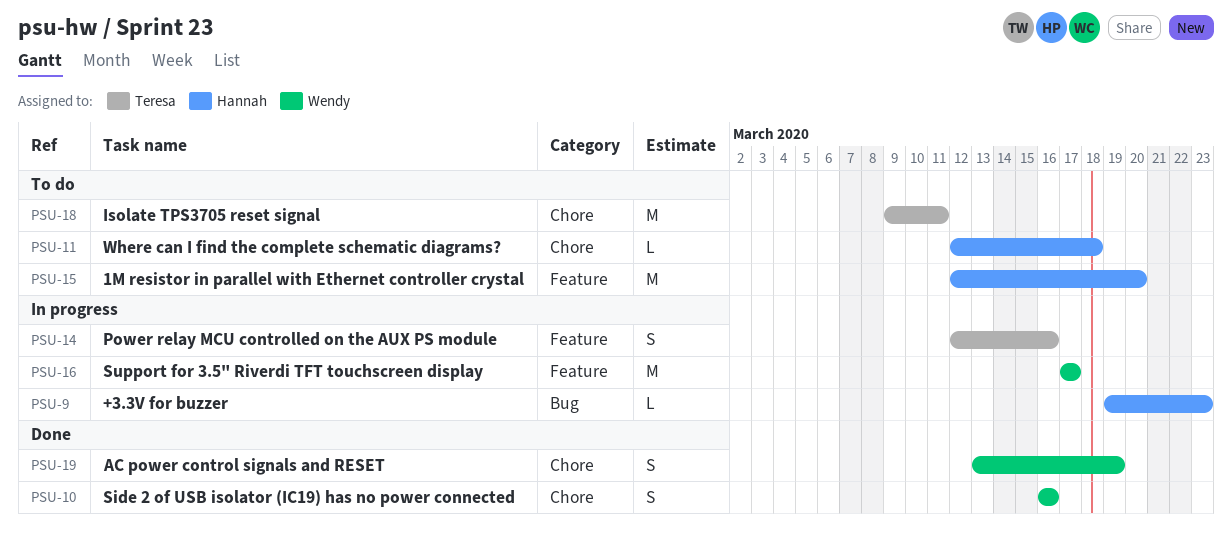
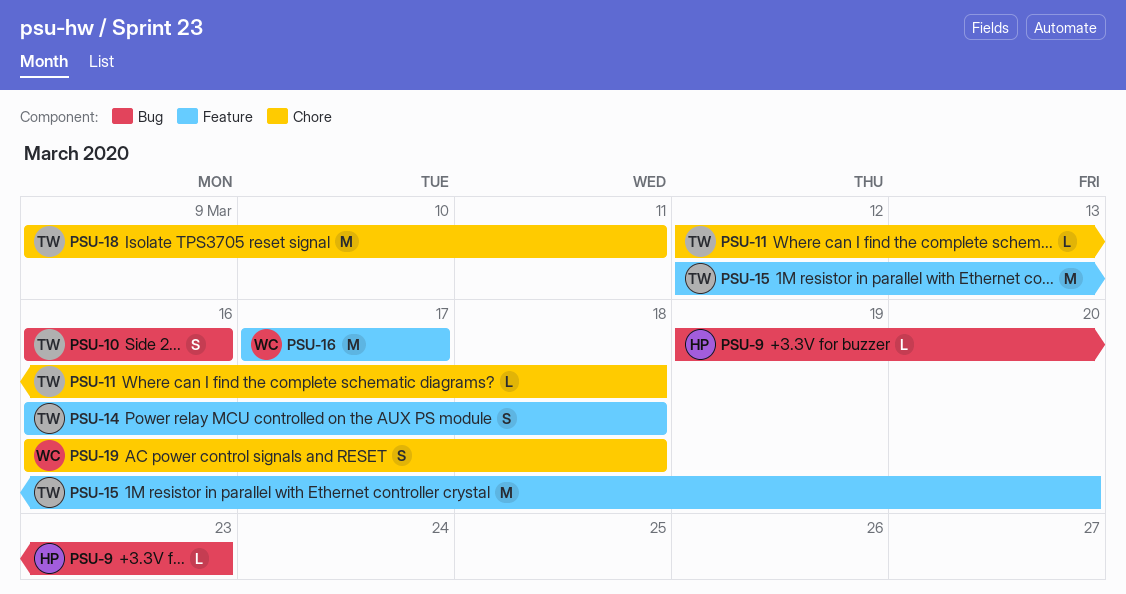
PSU-10, owner: Wendy -> Teresa
PSU-10, label: Chore -> Bug
PSU-11, owner: Hannah -> Teresa
PSU-14, start: Mar 12 -> Mar 16
PSU-14, due: Mar 16 -> Mar 18
PSU-15, owner: Hannah -> Teresa
PSU-19, start: Mar 13 -> Mar 16
PSU-19, due: Mar 19 -> Mar 18

